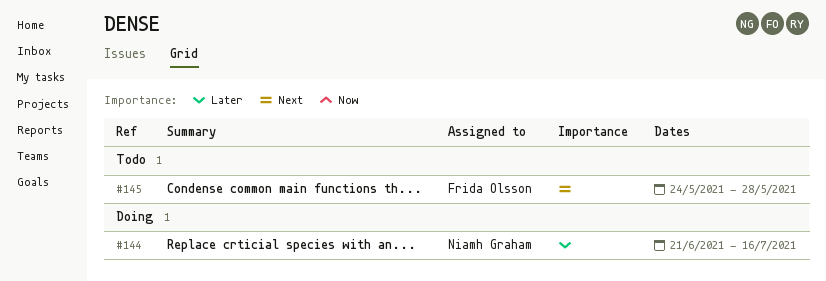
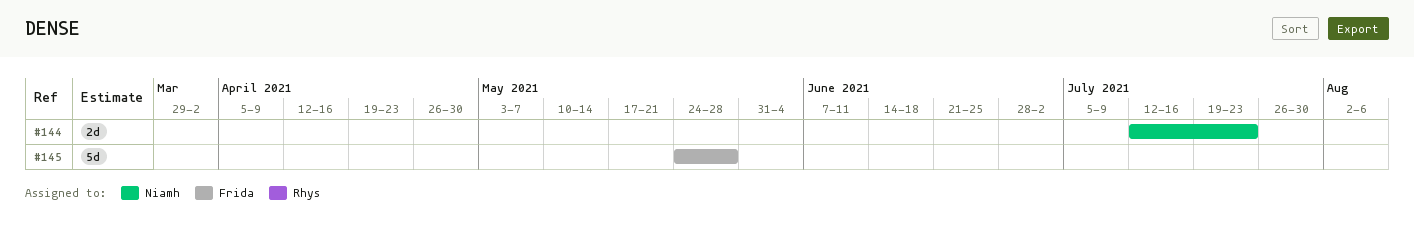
#144, start: Jun 21 -> Jul 12
#144, due: Jul 16 -> Jul 23

